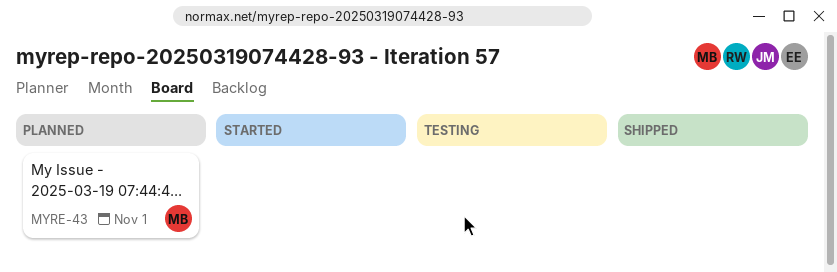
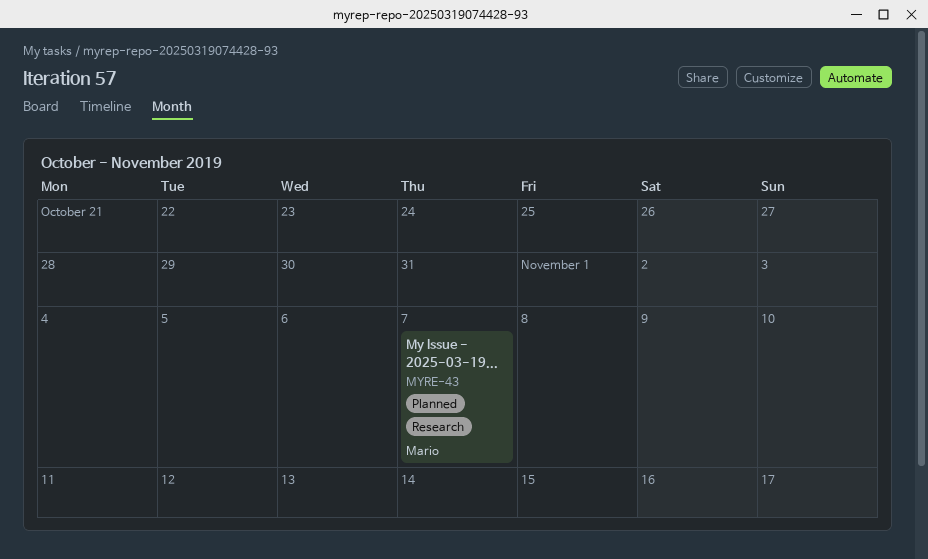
MYRE-43, due: Nov 1 -> Nov 7

